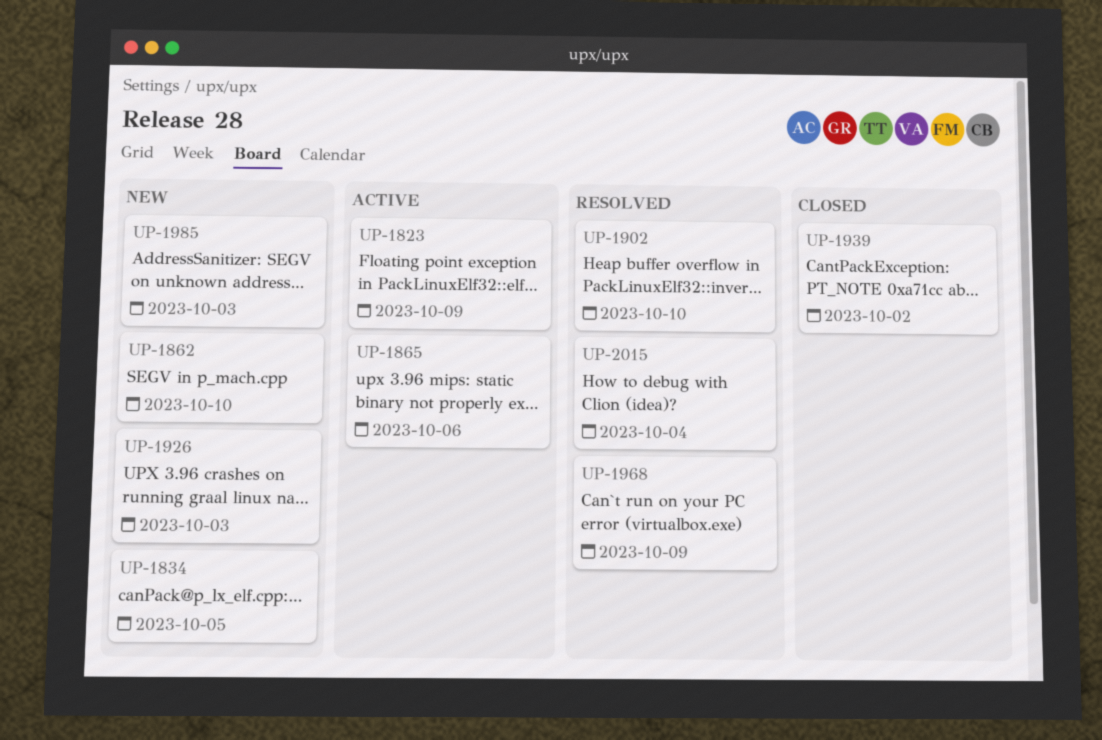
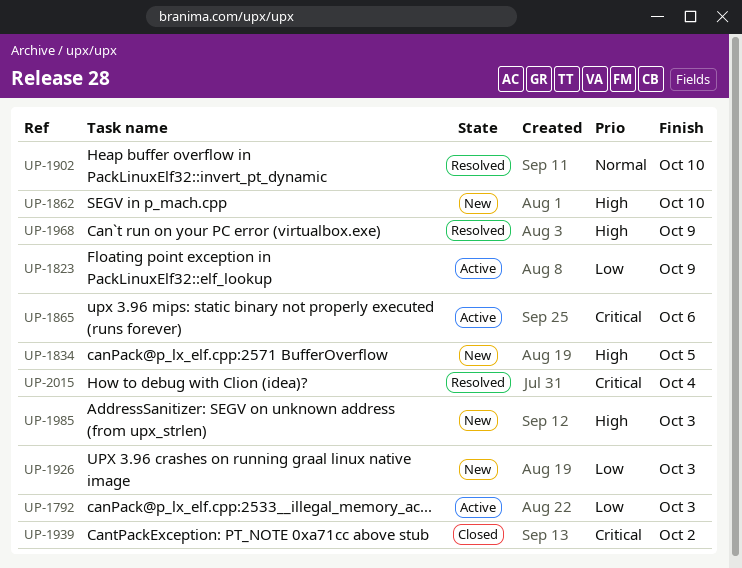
UP-1792: none -> present

